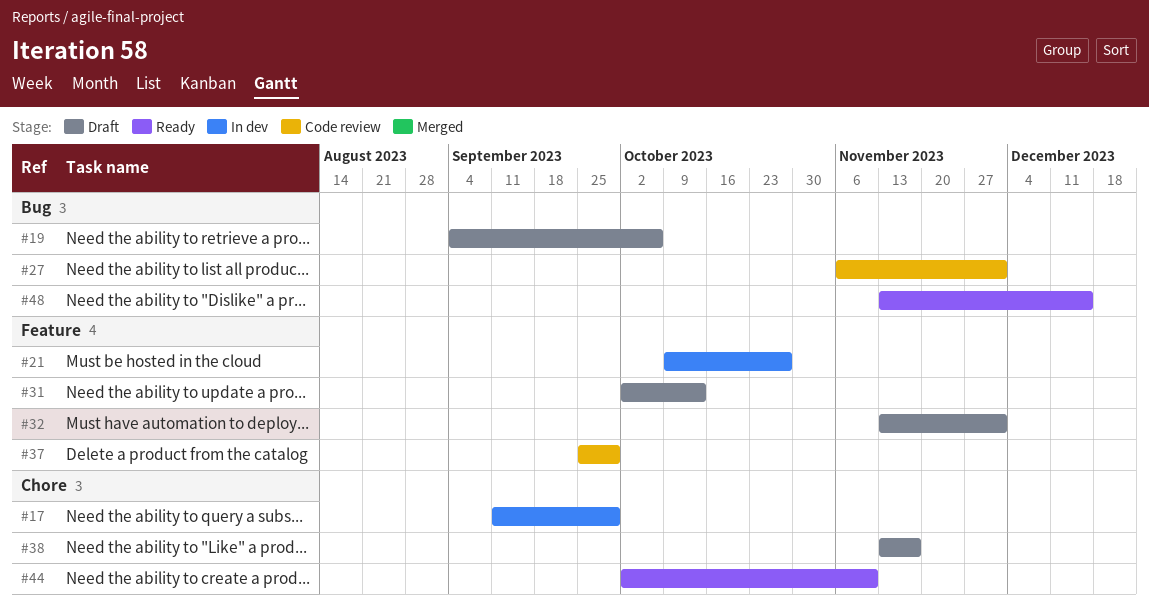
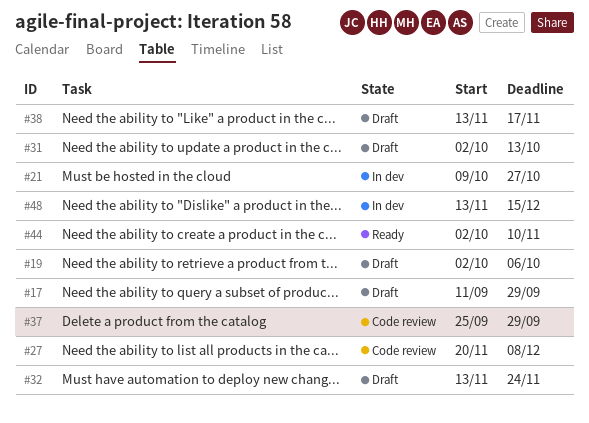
#17, status: In dev -> Draft
#19, start: Sep 4 -> Oct 2
#27, start: Nov 6 -> Nov 20
#27, due: Dec 1 -> Dec 8
#32, due: Dec 1 -> Nov 24
#48, status: Ready -> In dev

